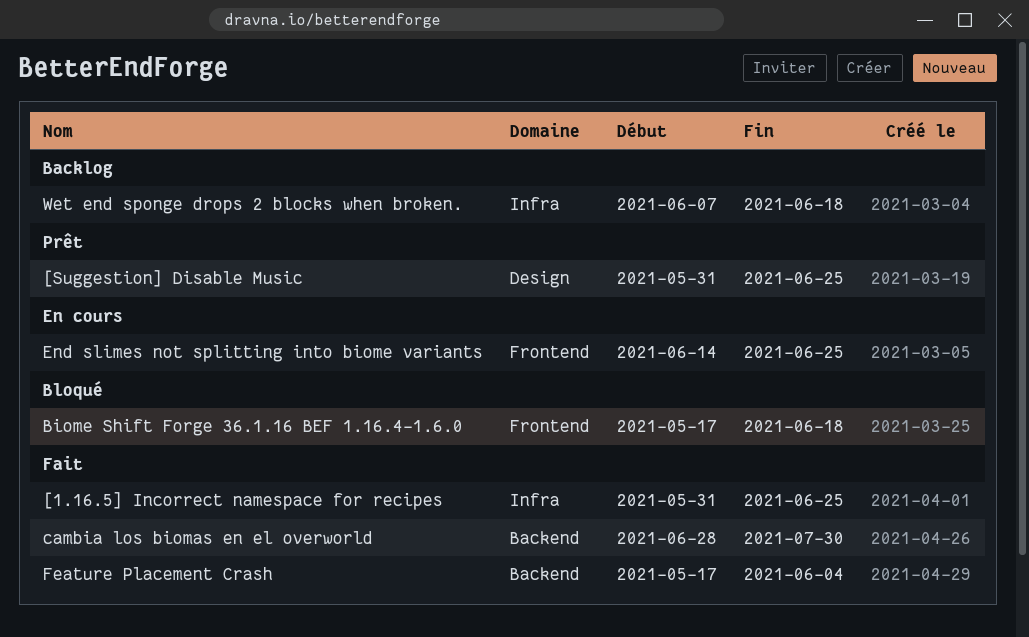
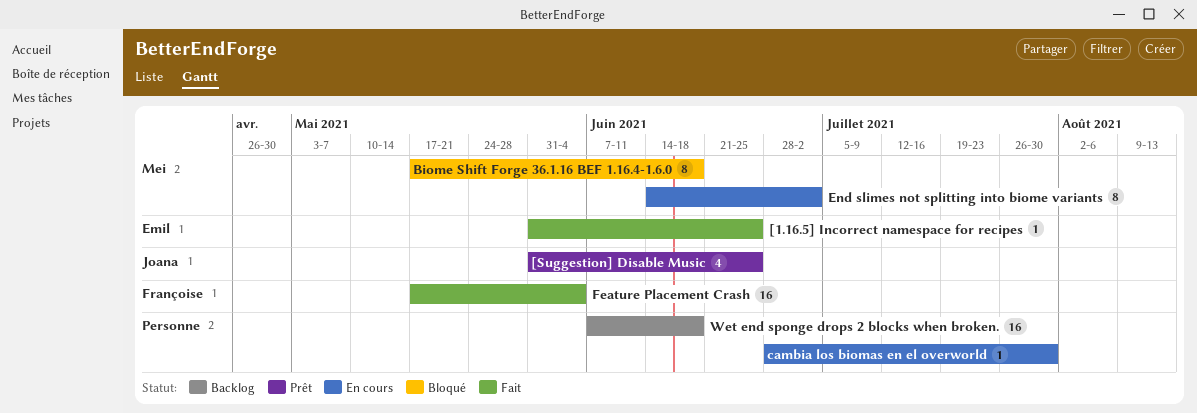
cambia los biomas en el overworld, status: Fait -> En cours
End slimes not splitting into biome variants, due: Jun 25 -> Jul 2

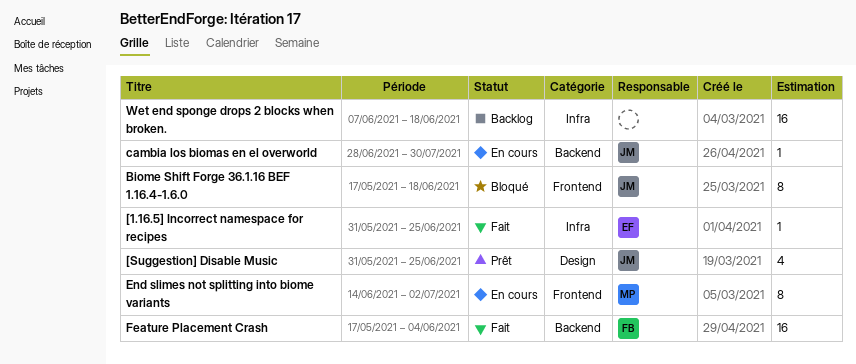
Biome Shift Forge 36.1.16 BEF 1.16.4-1.6.0, owner: Mei -> Joana
cambia los biomas en el overworld, owner: none -> Joana

